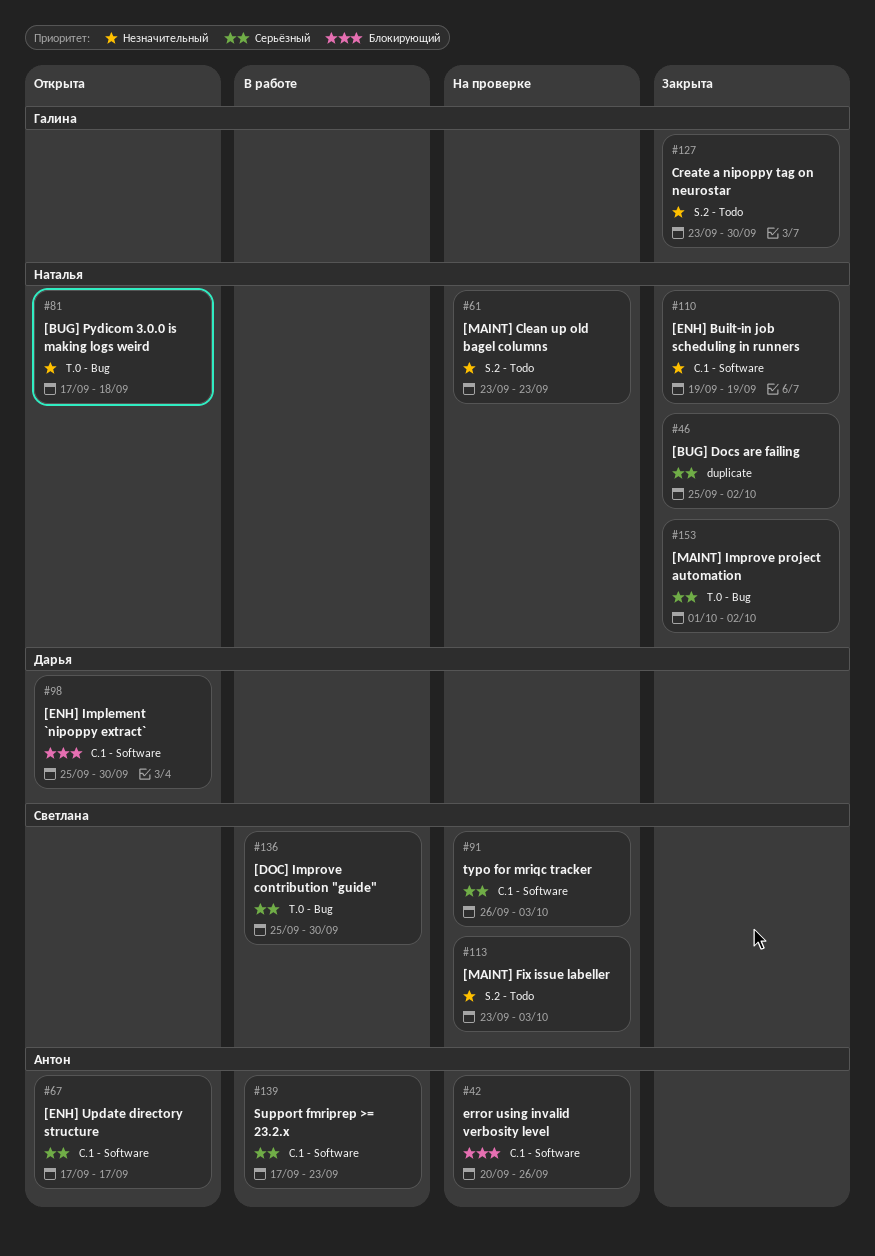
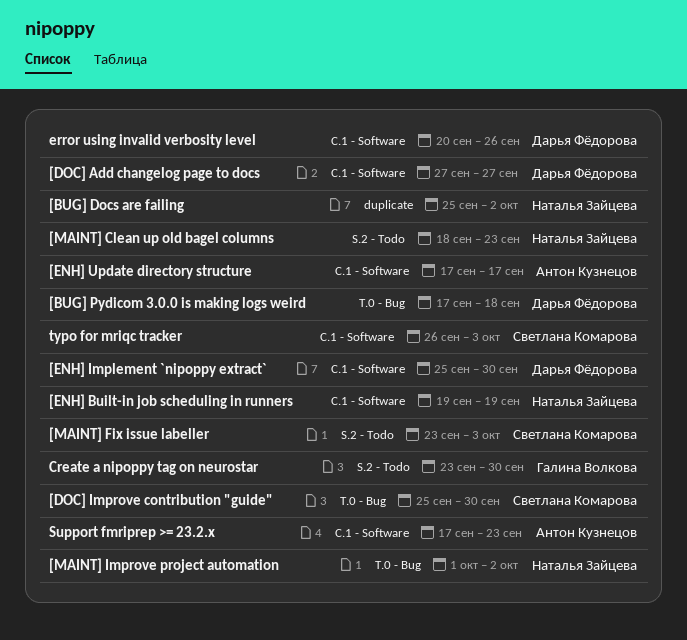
[BUG] Pydicom 3.0.0 is making logs weird, owner: Наталья Зайцева -> Дарья Фёдорова
[DOC] Add changelog page to docs: none -> present
[MAINT] Clean up old bagel columns, start: Sep 23 -> Sep 18
error using invalid verbosity level, owner: Антон Кузнецов -> Дарья Фёдорова

